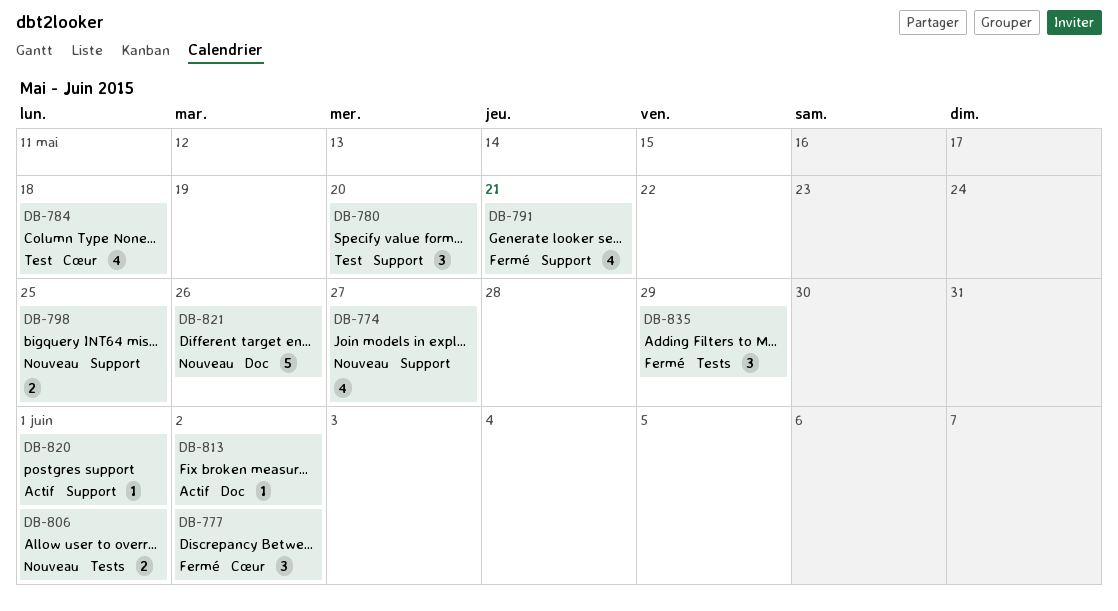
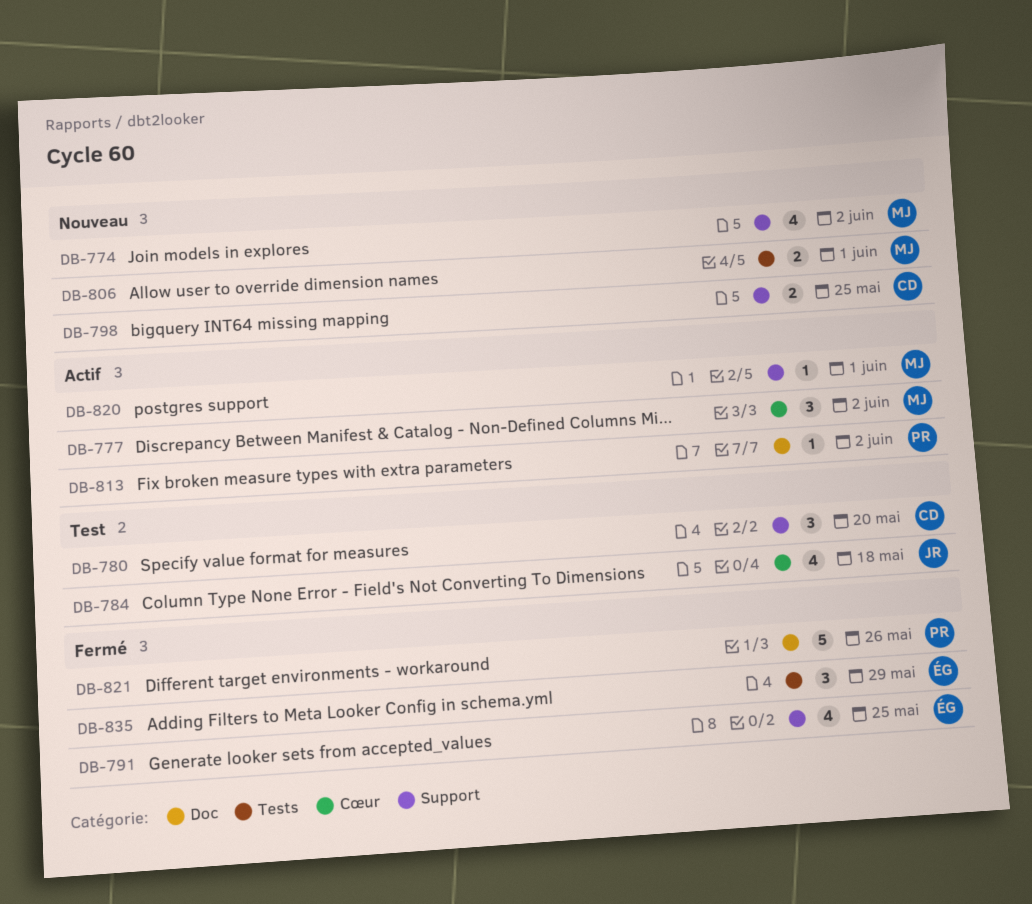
DB-774, due: May 27 -> Jun 2
DB-777, status: Fermé -> Actif
DB-791, due: May 21 -> May 25
DB-821, status: Nouveau -> Fermé

